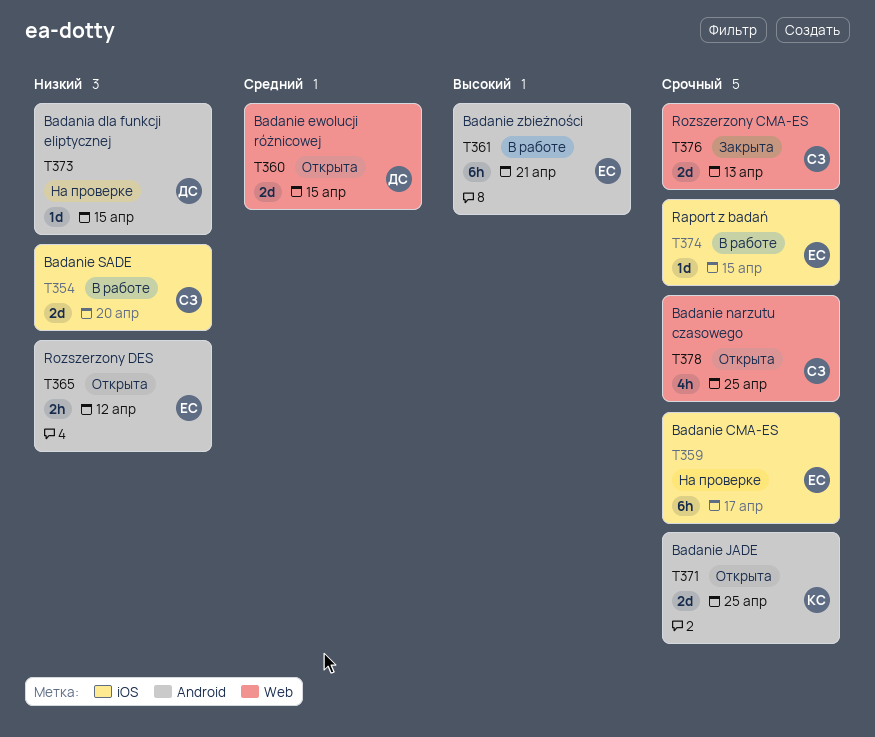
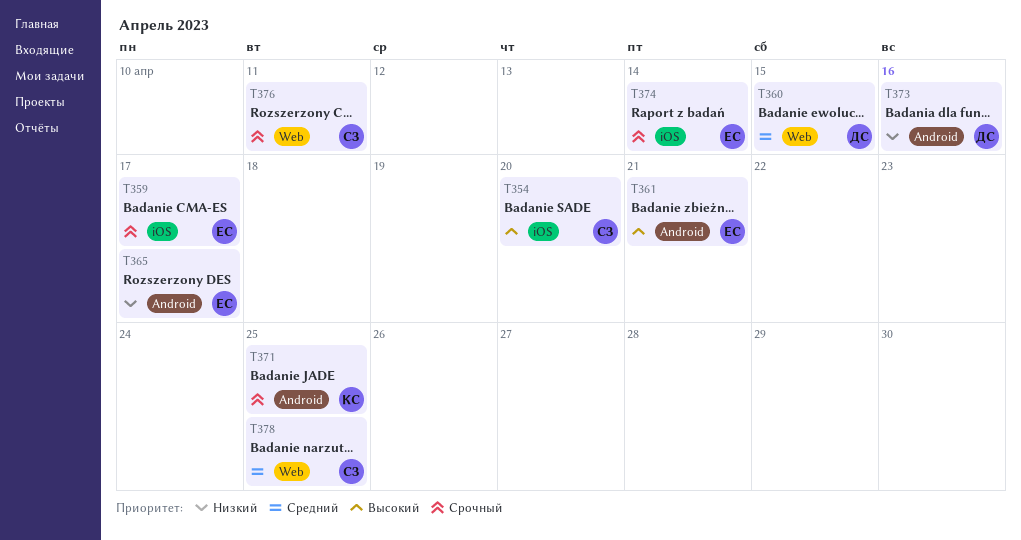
T354, priority: Низкий -> Высокий
T365, due: Apr 12 -> Apr 17
T373, due: Apr 15 -> Apr 16
T374, due: Apr 15 -> Apr 14
T376, due: Apr 13 -> Apr 11
T378, priority: Срочный -> Средний

